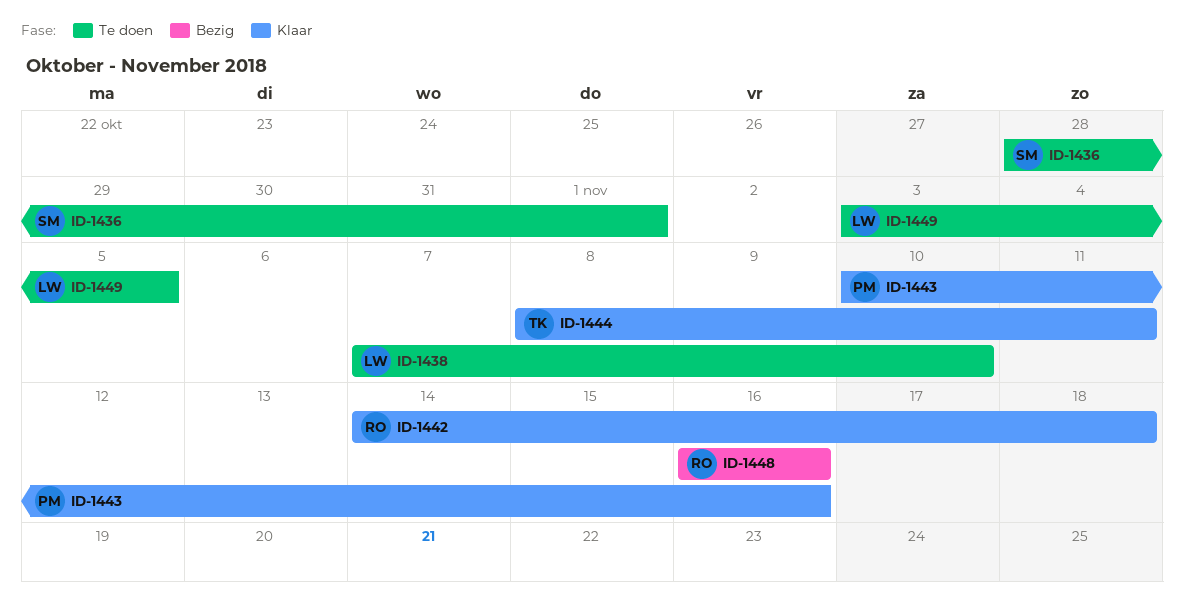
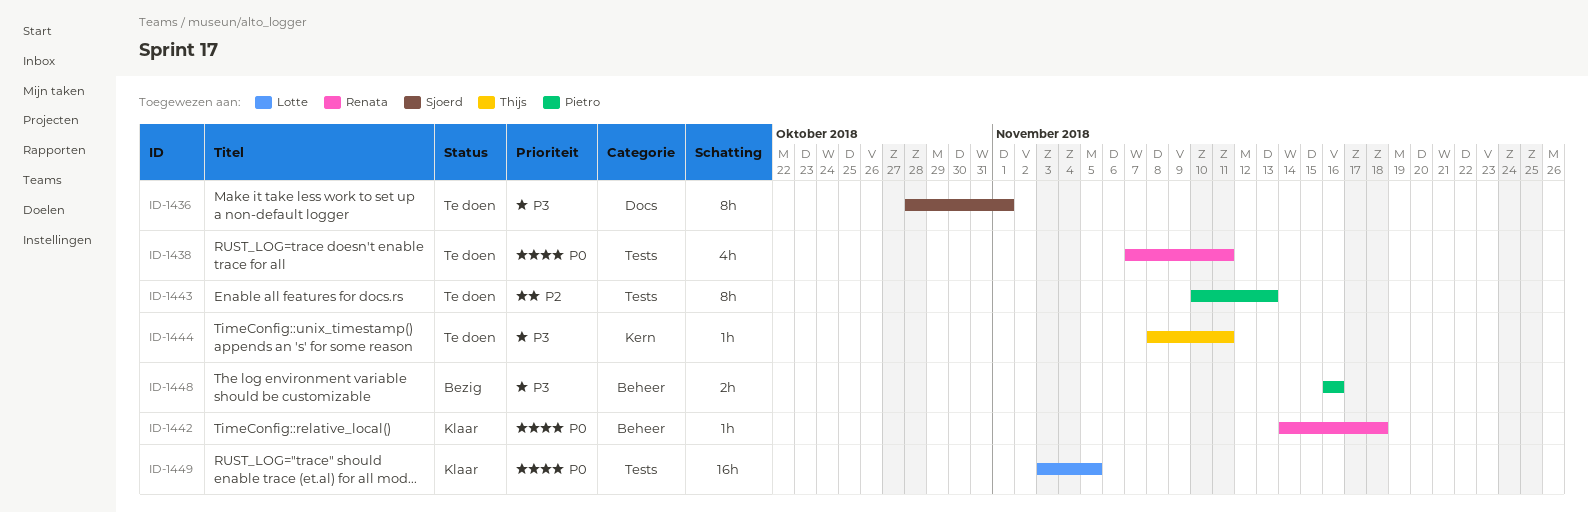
ID-1438, owner: Lotte -> Renata
ID-1438, due: Nov 10 -> Nov 11
ID-1443, status: Klaar -> Te doen
ID-1443, due: Nov 16 -> Nov 13
ID-1444, status: Klaar -> Te doen
ID-1448, owner: Renata -> Pietro
ID-1449, status: Te doen -> Klaar

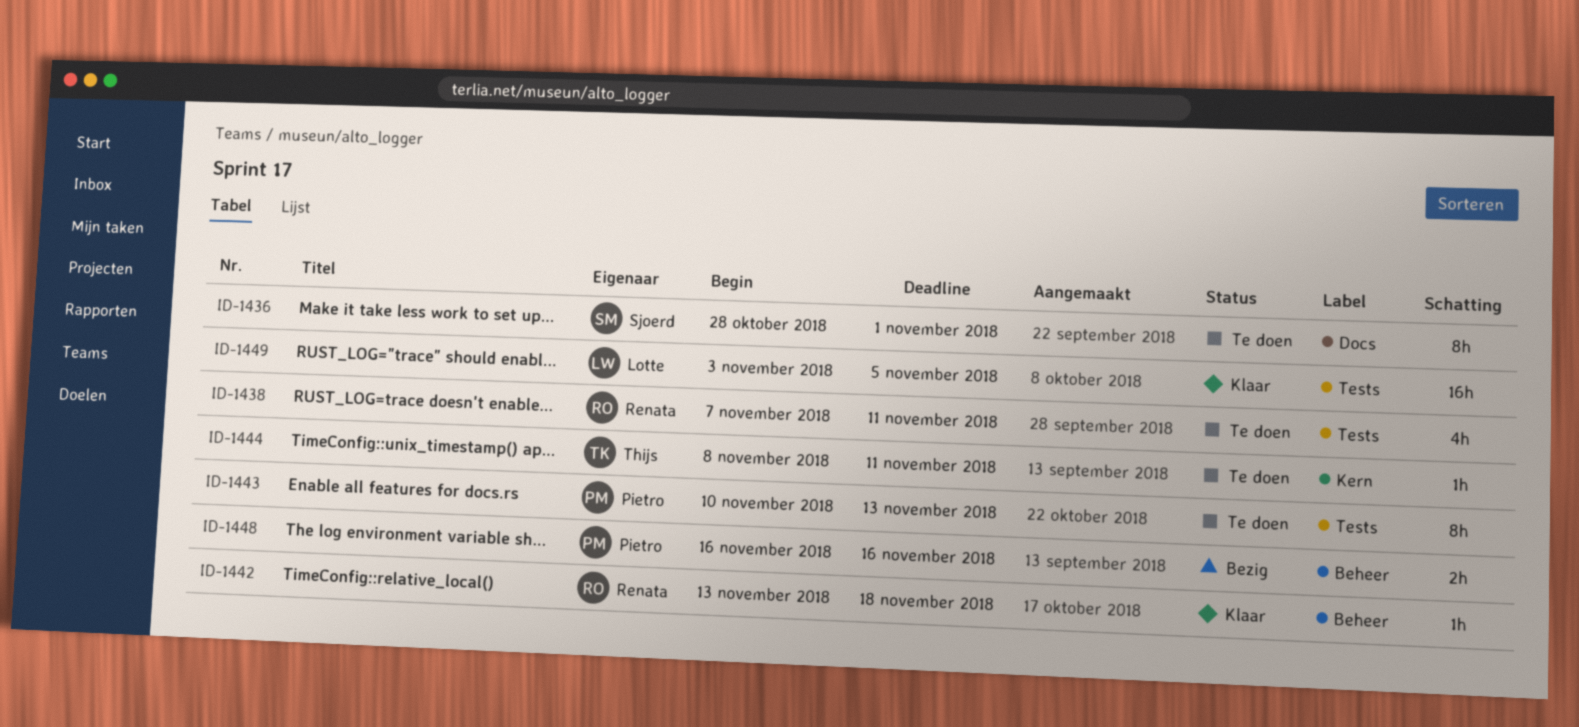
ID-1442, start: Nov 14 -> Nov 13

